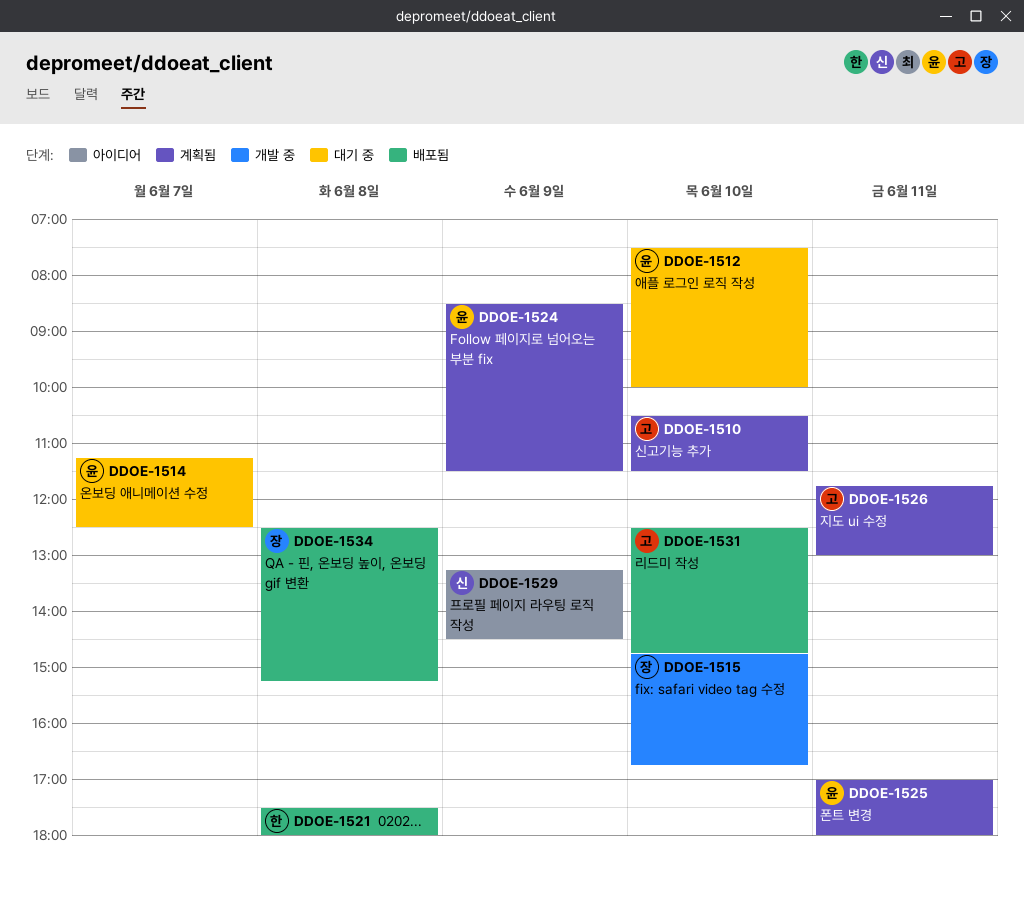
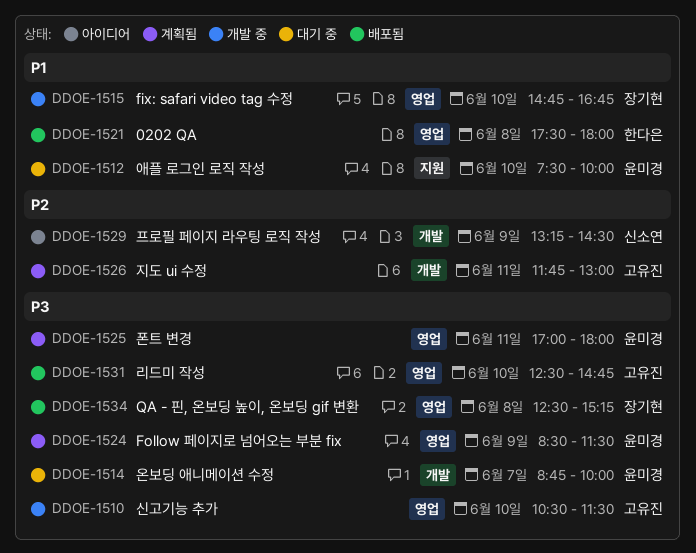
DDOE-1510, status: 계획됨 -> 개발 중
DDOE-1514, begins: 11:15 -> 08:45
DDOE-1514, ends: 12:30 -> 10:00

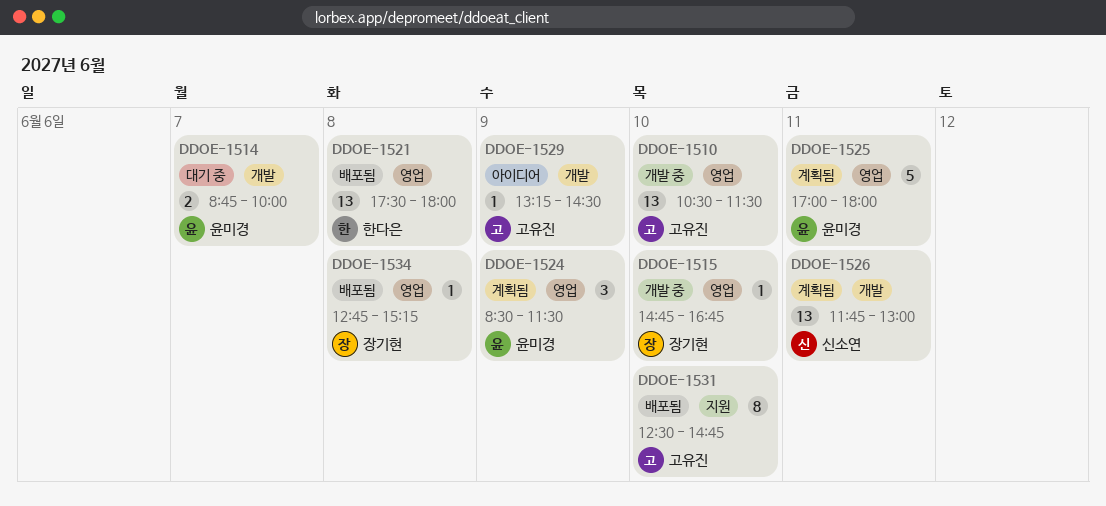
DDOE-1512: present -> none
DDOE-1526, owner: 고유진 -> 신소연
DDOE-1529, owner: 신소연 -> 고유진
DDOE-1531, label: 영업 -> 지원
DDOE-1534, begins: 12:30 -> 12:45

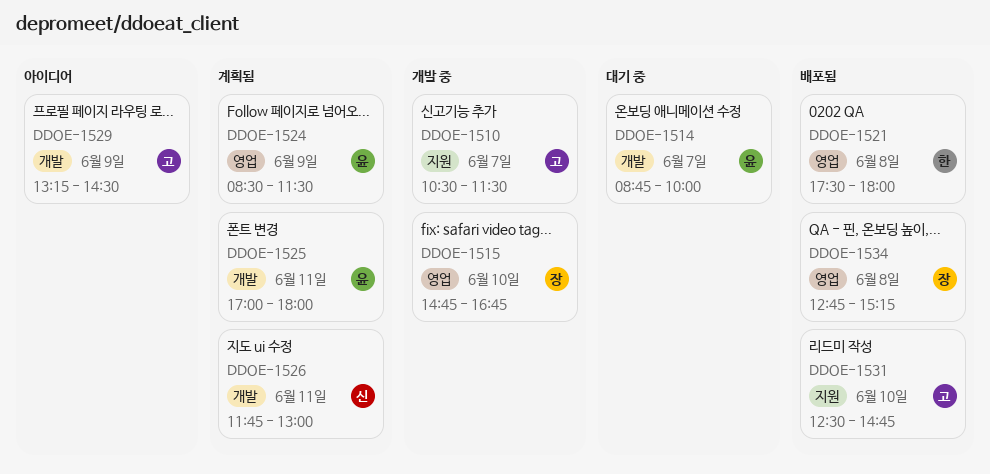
DDOE-1510, label: 영업 -> 지원
DDOE-1510, day: Jun 10 -> Jun 7
DDOE-1525, label: 영업 -> 개발

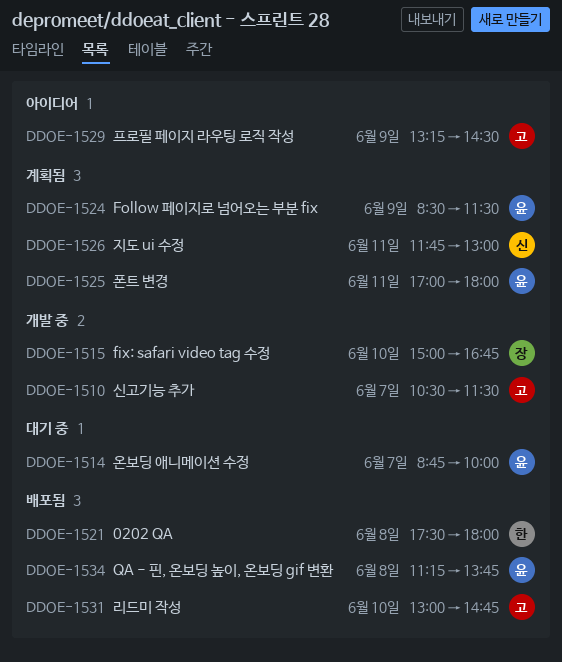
DDOE-1515, begins: 14:45 -> 15:00
DDOE-1531, begins: 12:30 -> 13:00
DDOE-1534, owner: 장 -> 윤
DDOE-1534, begins: 12:45 -> 11:15
DDOE-1534, ends: 15:15 -> 13:45

